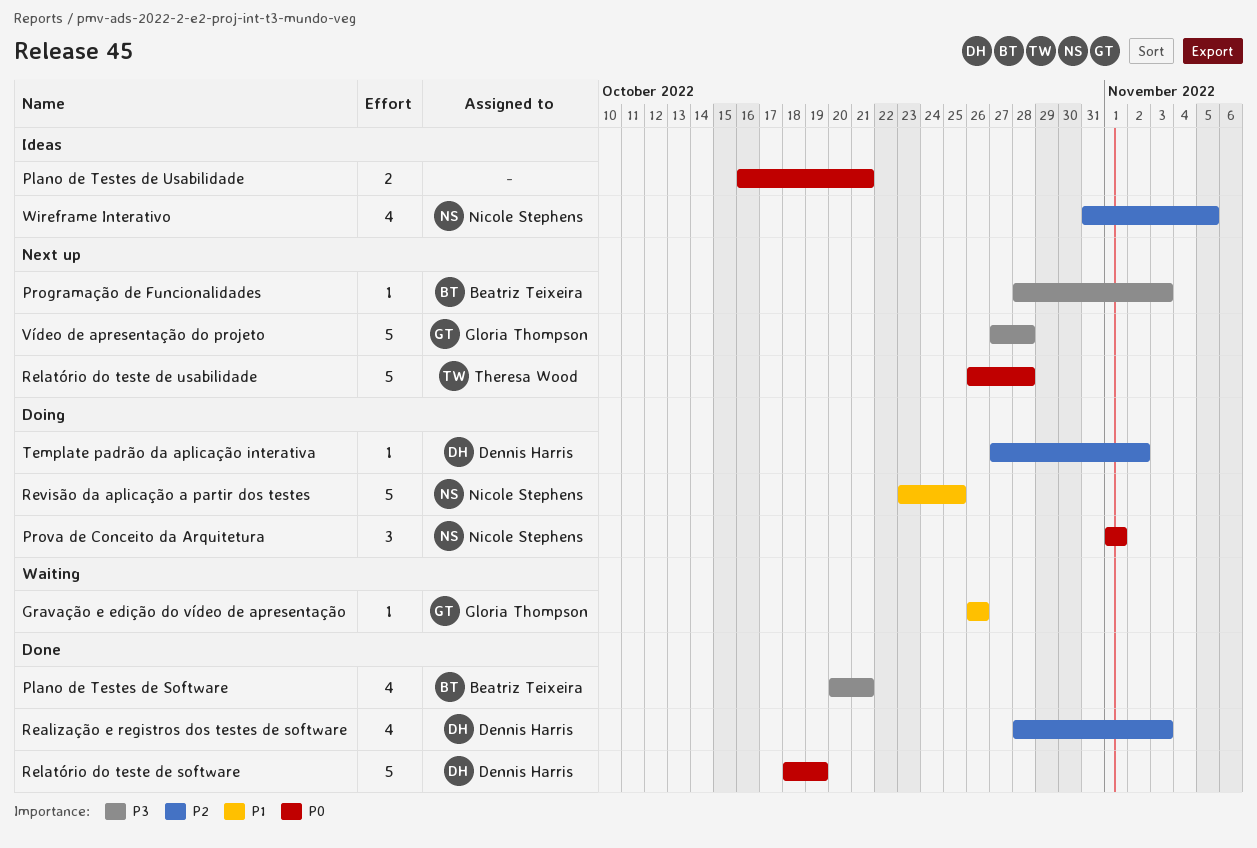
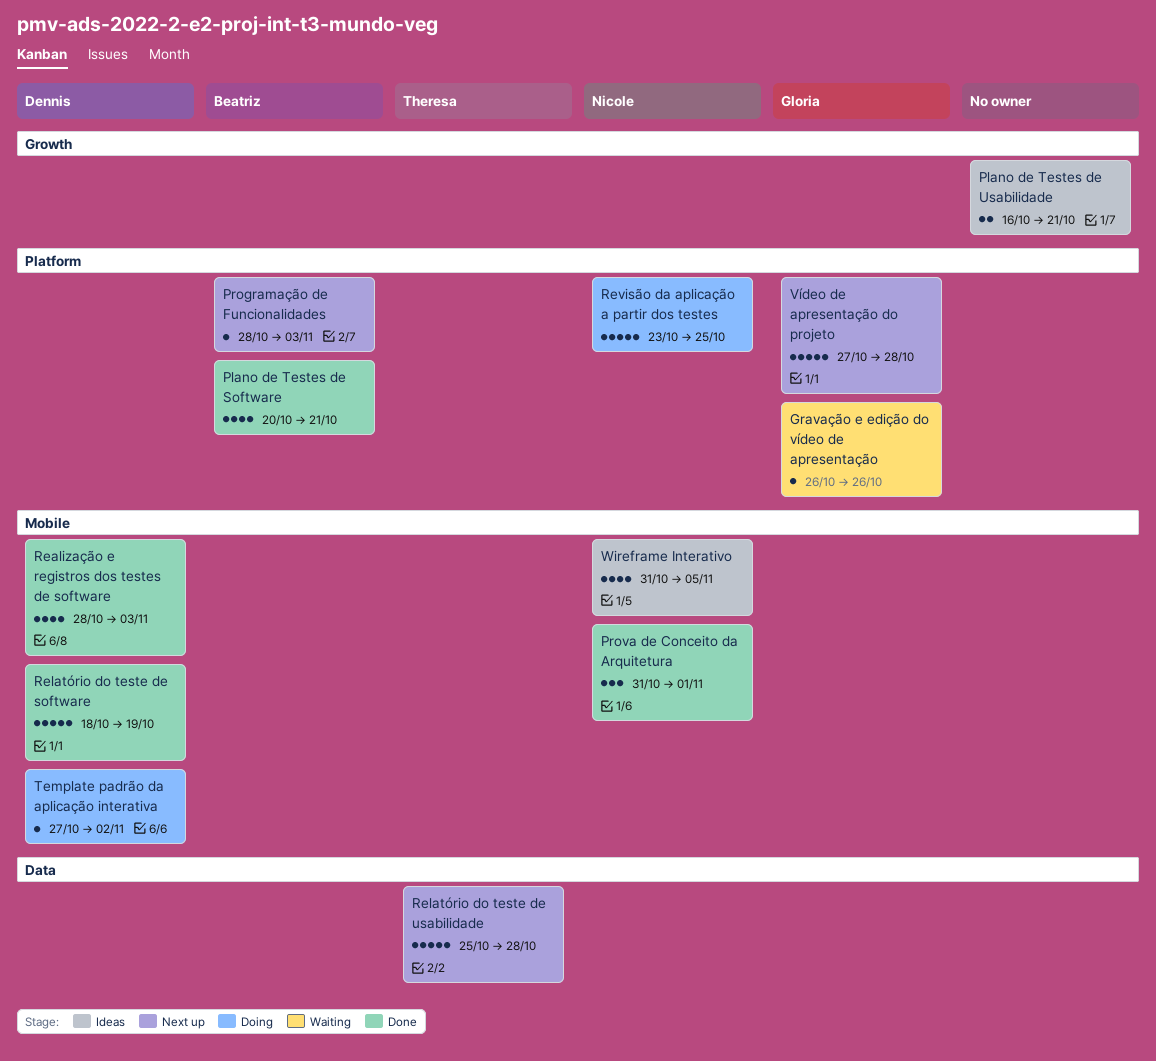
Prova de Conceito da Arquitetura, status: Doing -> Done
Prova de Conceito da Arquitetura, start: Nov 1 -> Oct 31
Relatório do teste de usabilidade, start: Oct 26 -> Oct 25

